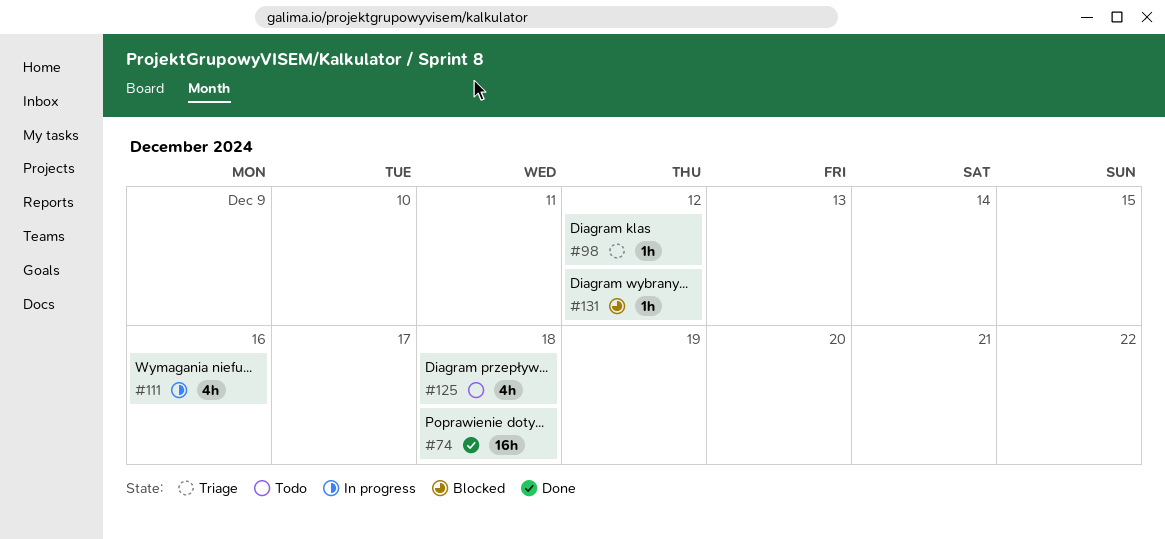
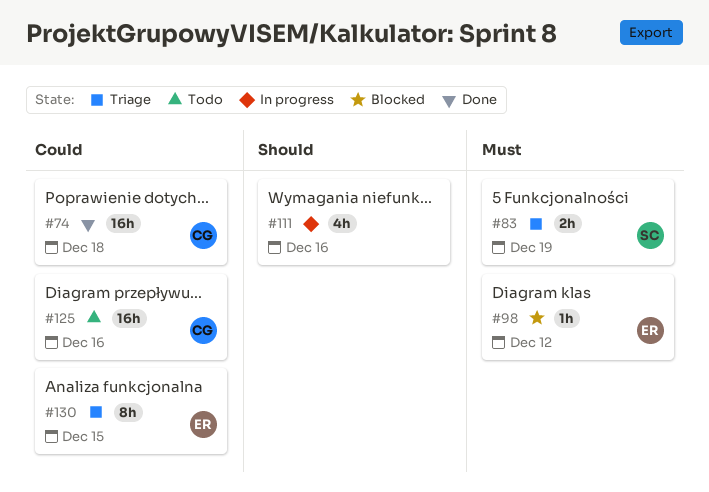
#83: none -> present
#98, status: Triage -> Blocked
#125, estimate: 4h -> 16h
#125, due: Dec 18 -> Dec 16
#130: none -> present
#131: present -> none

